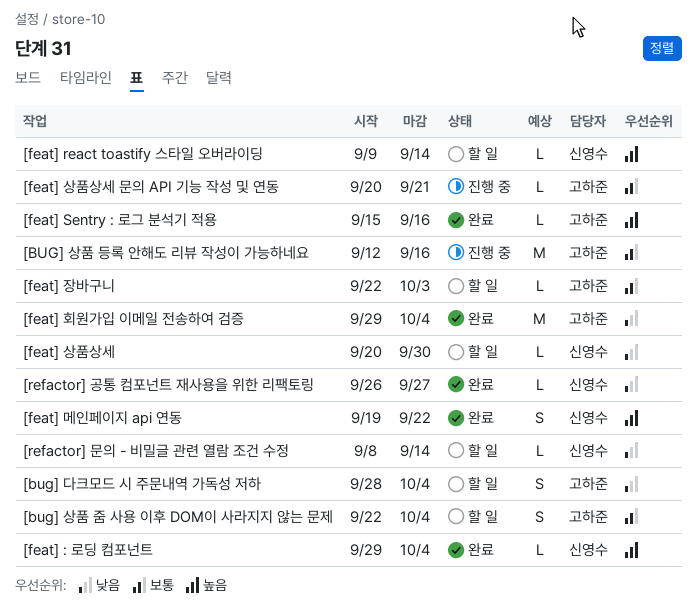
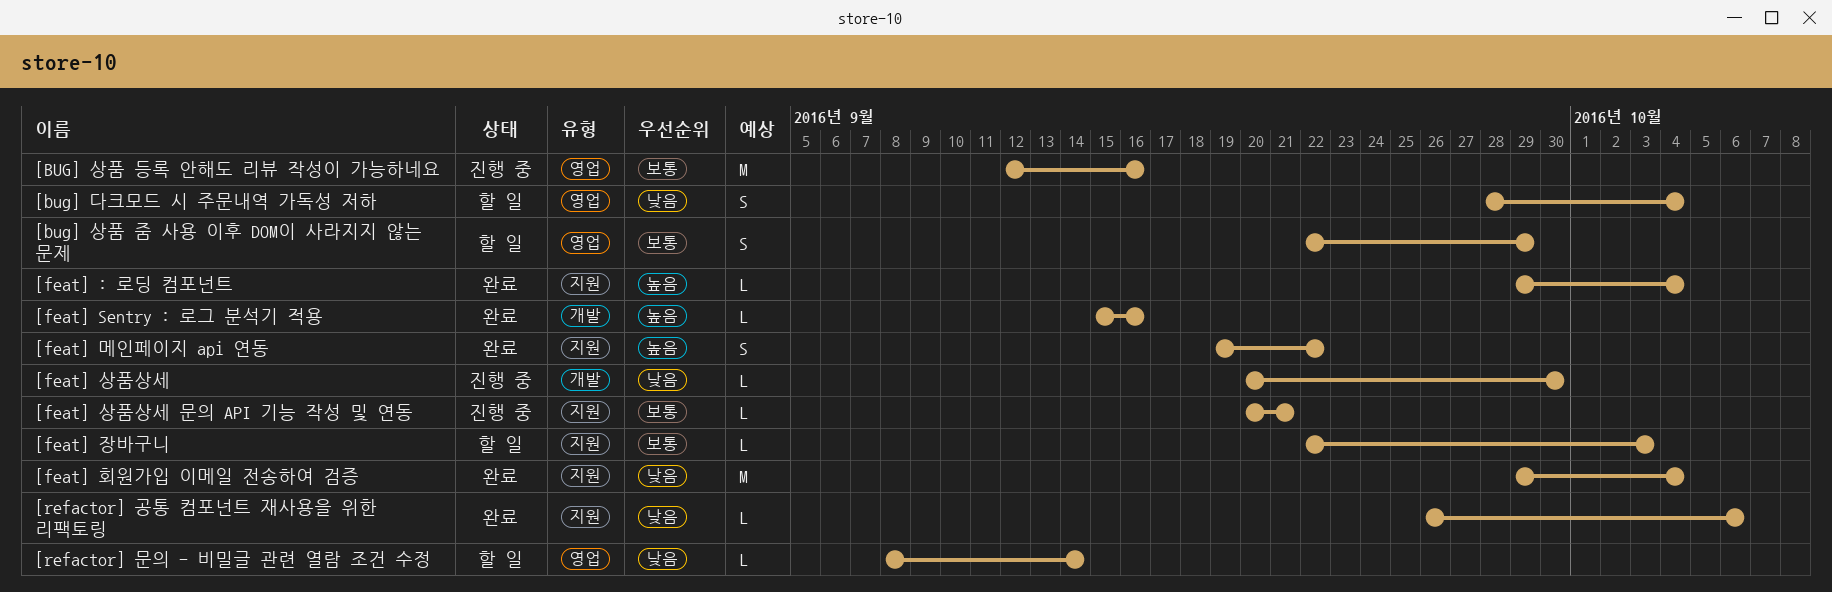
[bug] 상품 줌 사용 이후 DOM이 사라지지 않는 문제, due: Oct 4 -> Sep 29
[feat] react toastify 스타일 오버라이딩: present -> none
[feat] 상품상세, status: 할 일 -> 진행 중
[refactor] 공통 컴포넌트 재사용을 위한 리팩토링, due: Sep 27 -> Oct 6

